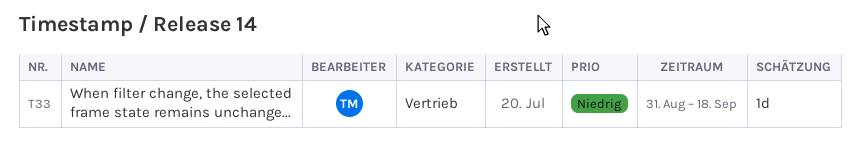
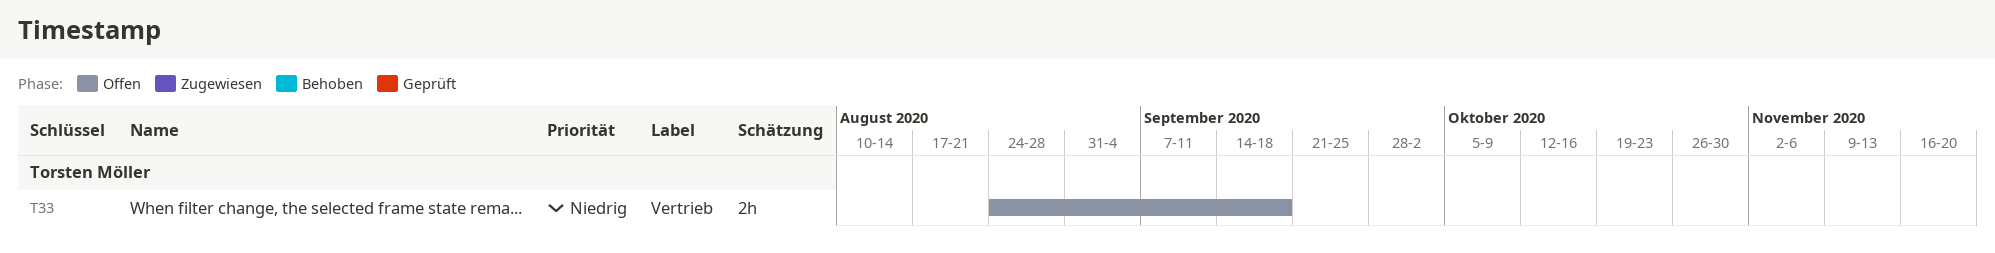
T33, estimate: 1d -> 2h
T33, start: Aug 31 -> Aug 24

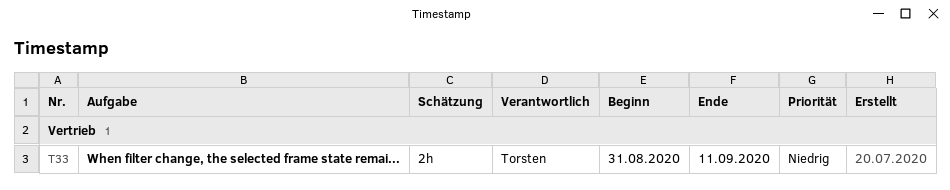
T33, start: Aug 24 -> Aug 31
T33, due: Sep 18 -> Sep 11

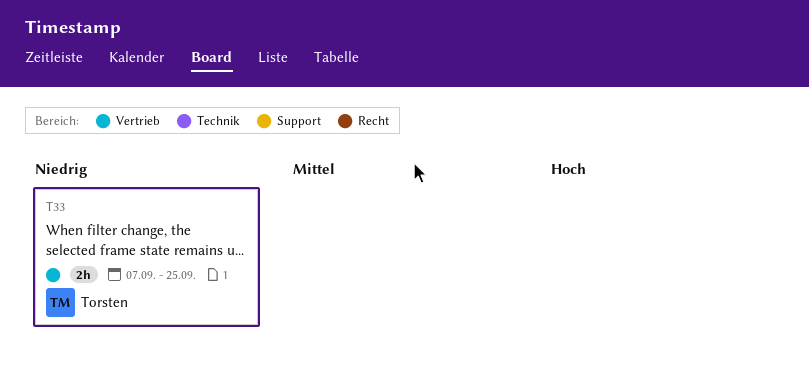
T33, start: Aug 31 -> Sep 7
T33, due: Sep 11 -> Sep 25

